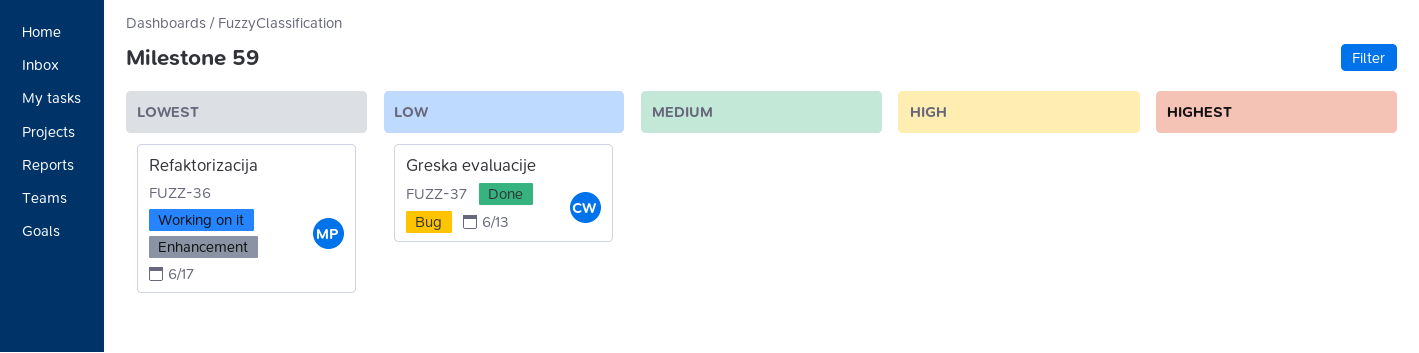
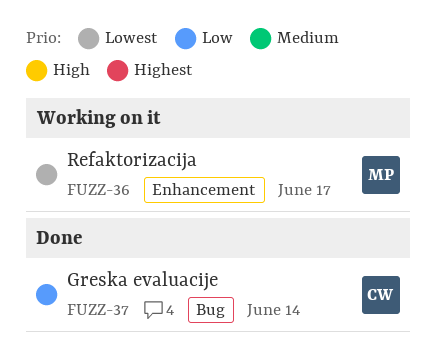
FUZZ-37, due: Jun 13 -> Jun 14

